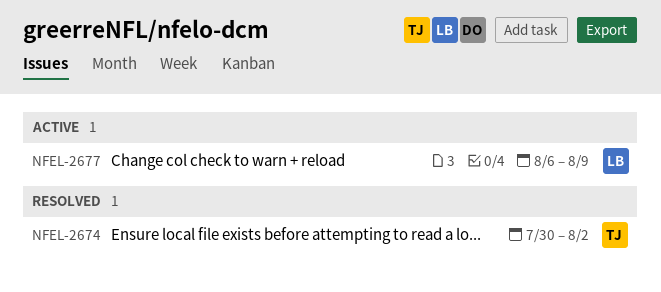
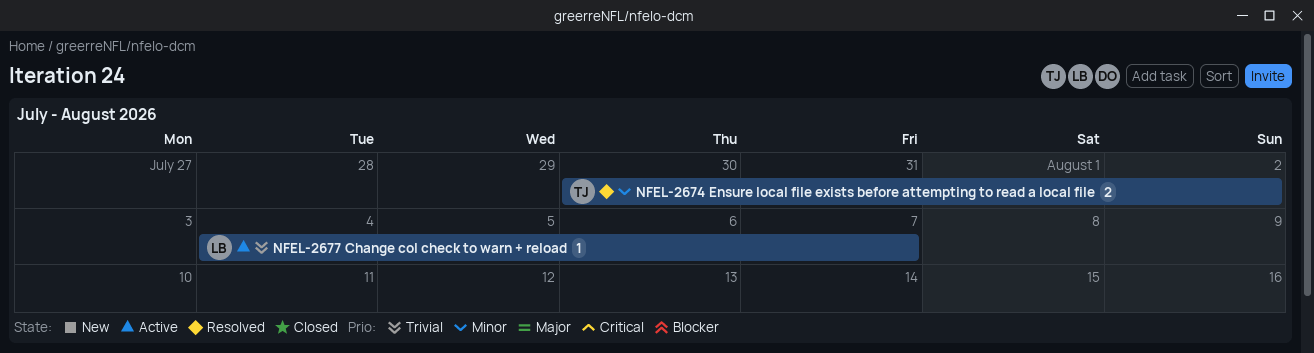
NFEL-2677, start: Aug 6 -> Aug 4
NFEL-2677, due: Aug 9 -> Aug 7

